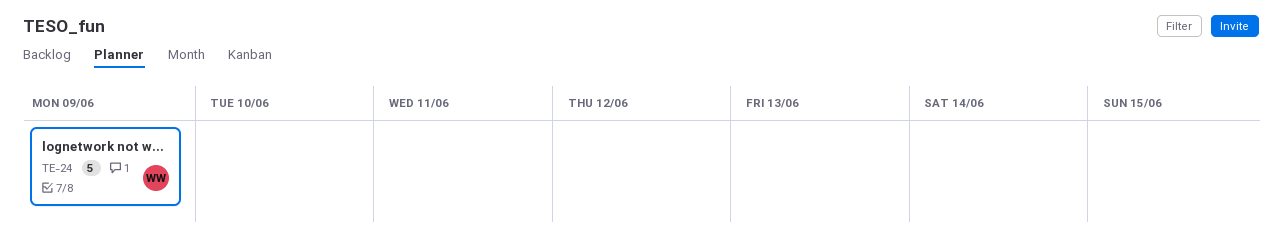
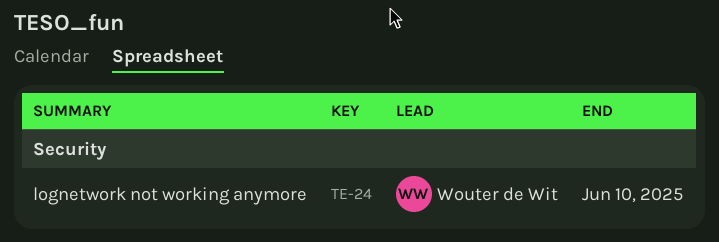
TE-24, due: Jun 9 -> Jun 10

